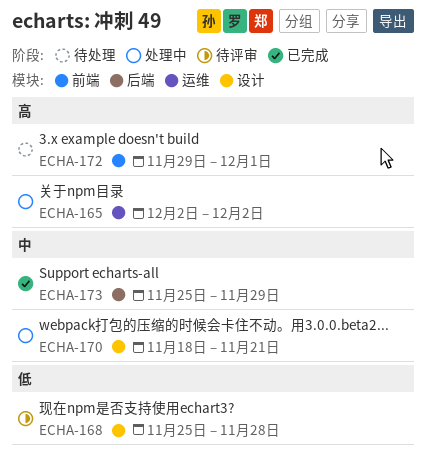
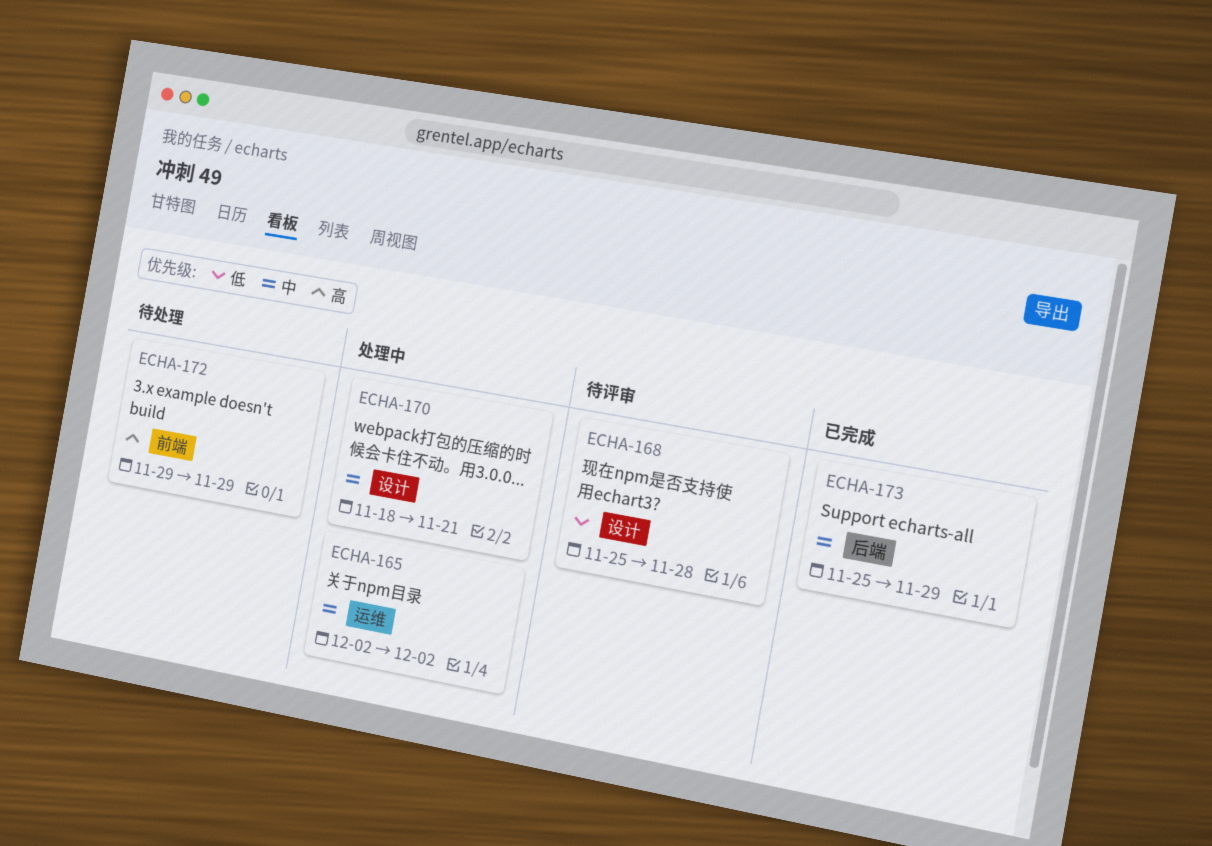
ECHA-165, priority: 高 -> 中
ECHA-172, due: Dec 1 -> Nov 29

